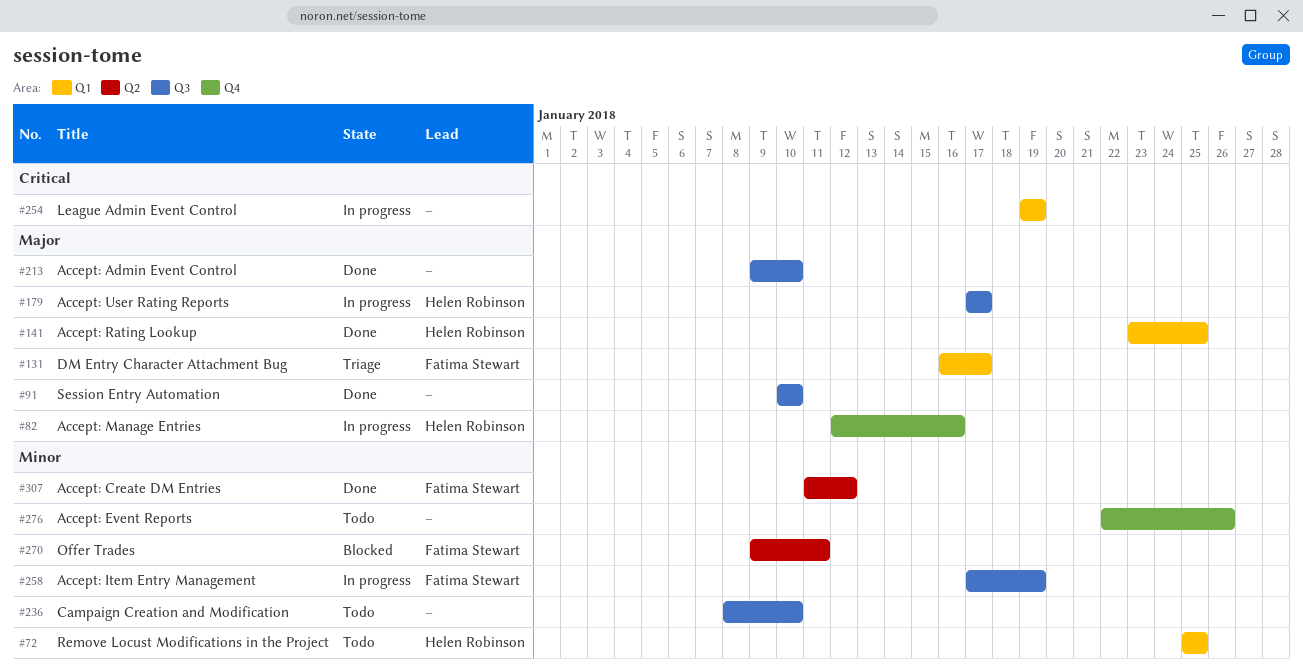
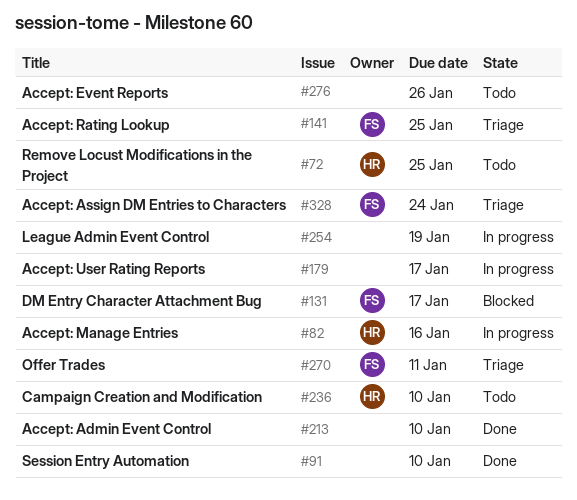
#131, status: Triage -> Blocked
#141, status: Done -> Triage
#141, owner: Helen Robinson -> Fatima Stewart
#179, owner: Helen Robinson -> none
#236, owner: none -> Helen Robinson
#258: present -> none
#270, status: Blocked -> Triage
#307: present -> none
#328: none -> present

